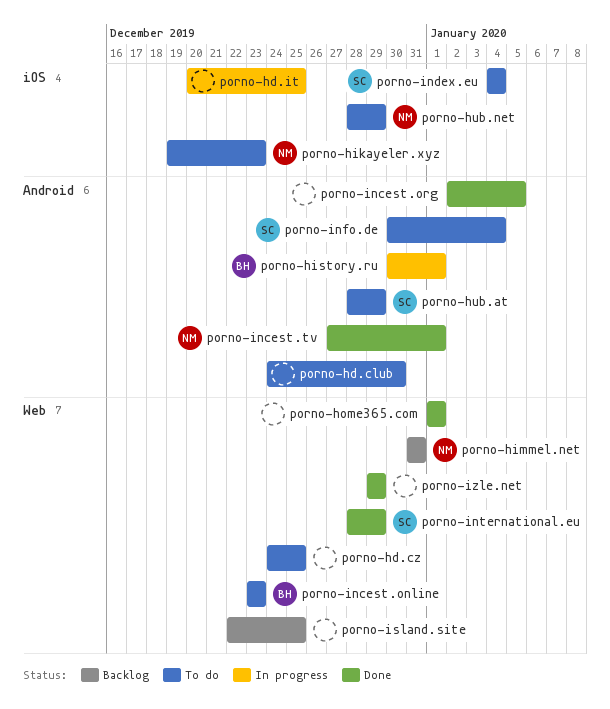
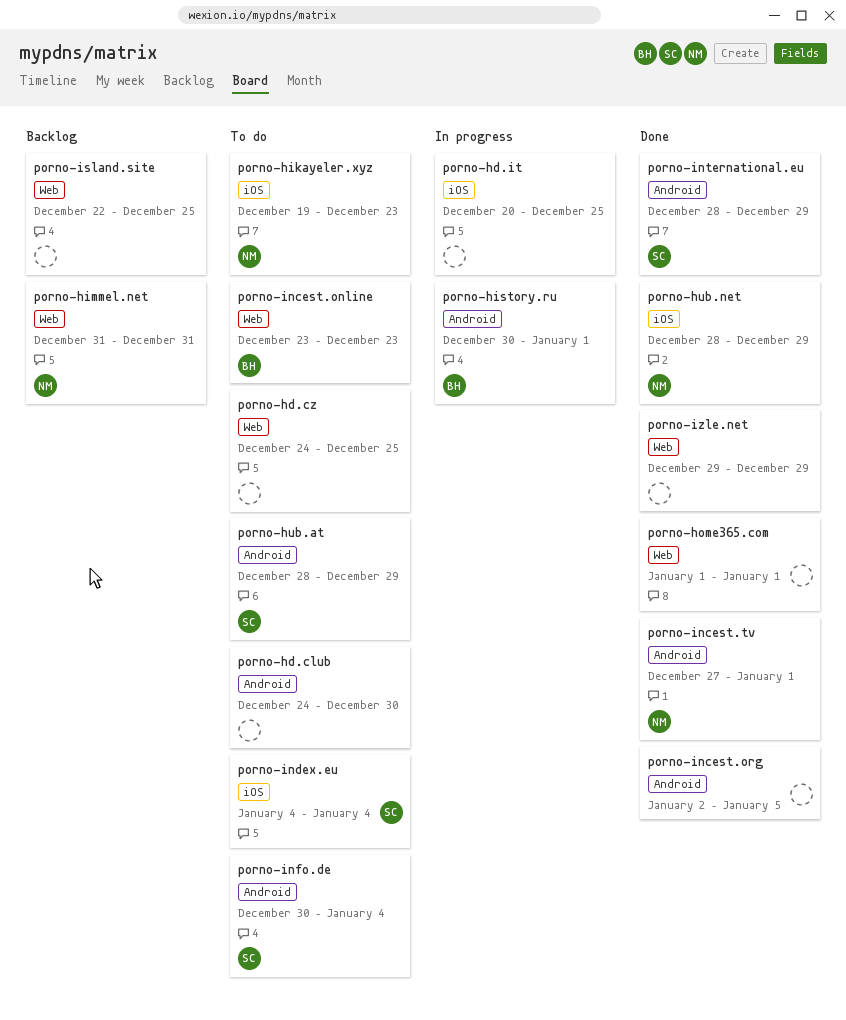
porno-hub.net, status: To do -> Done
porno-international.eu, label: Web -> Android

